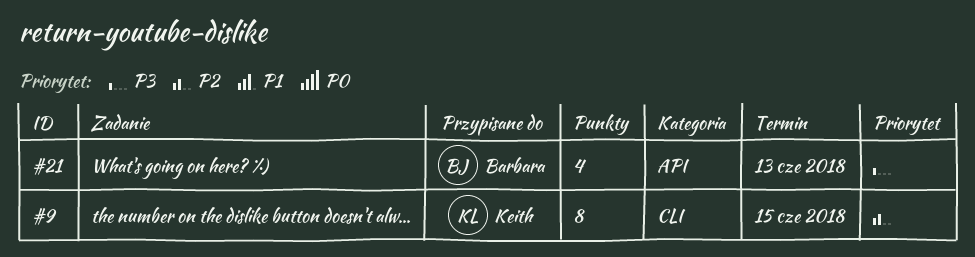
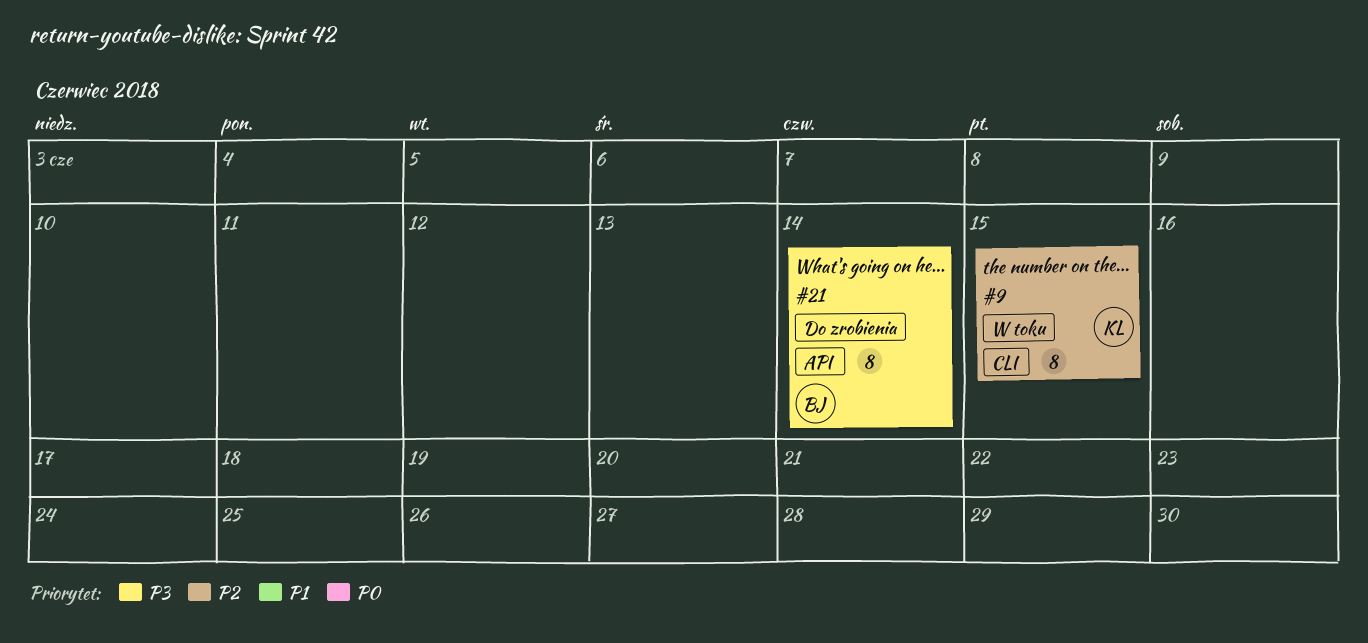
#21, estimate: 4 -> 8
#21, due: Jun 13 -> Jun 14

